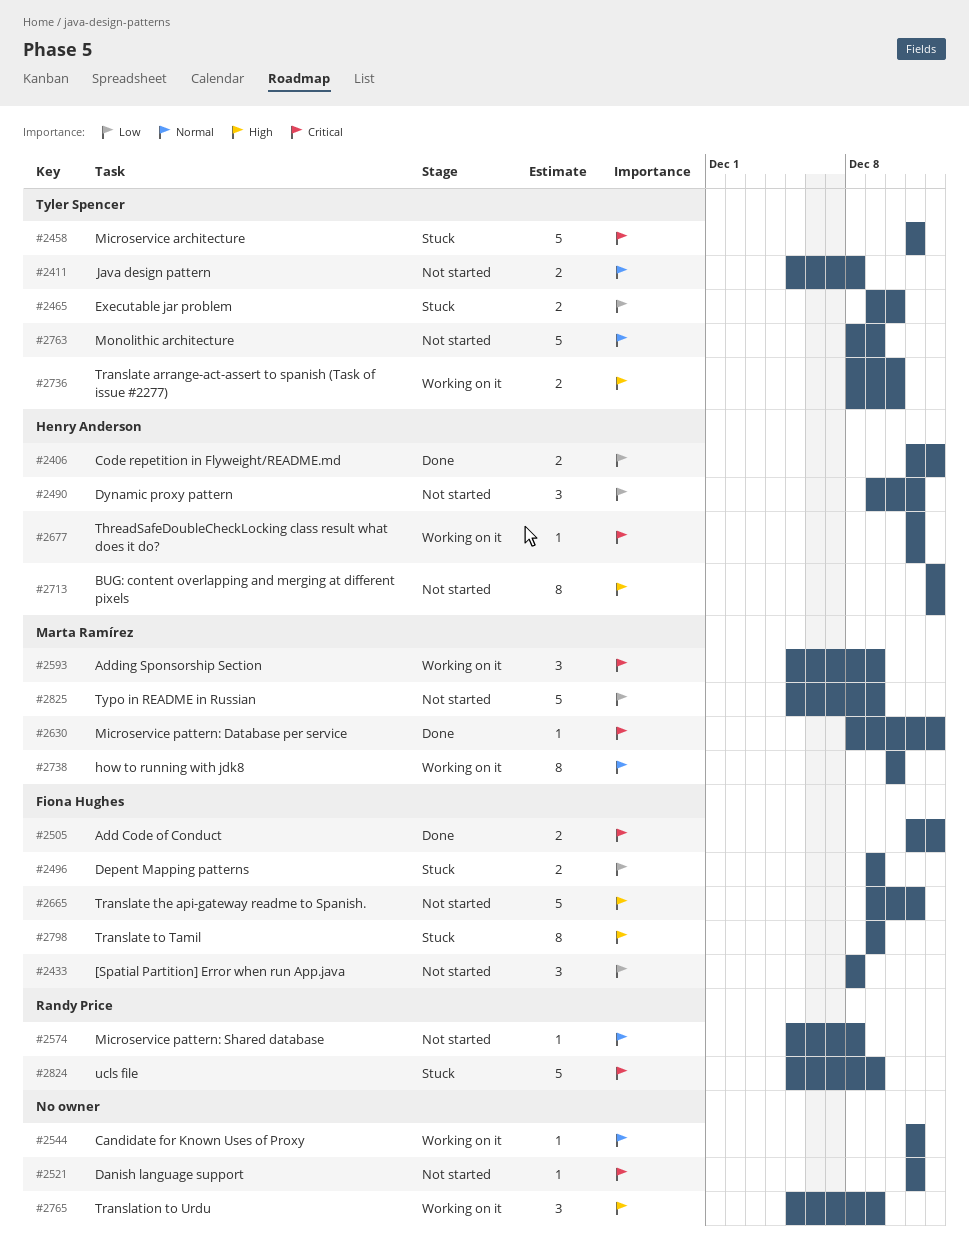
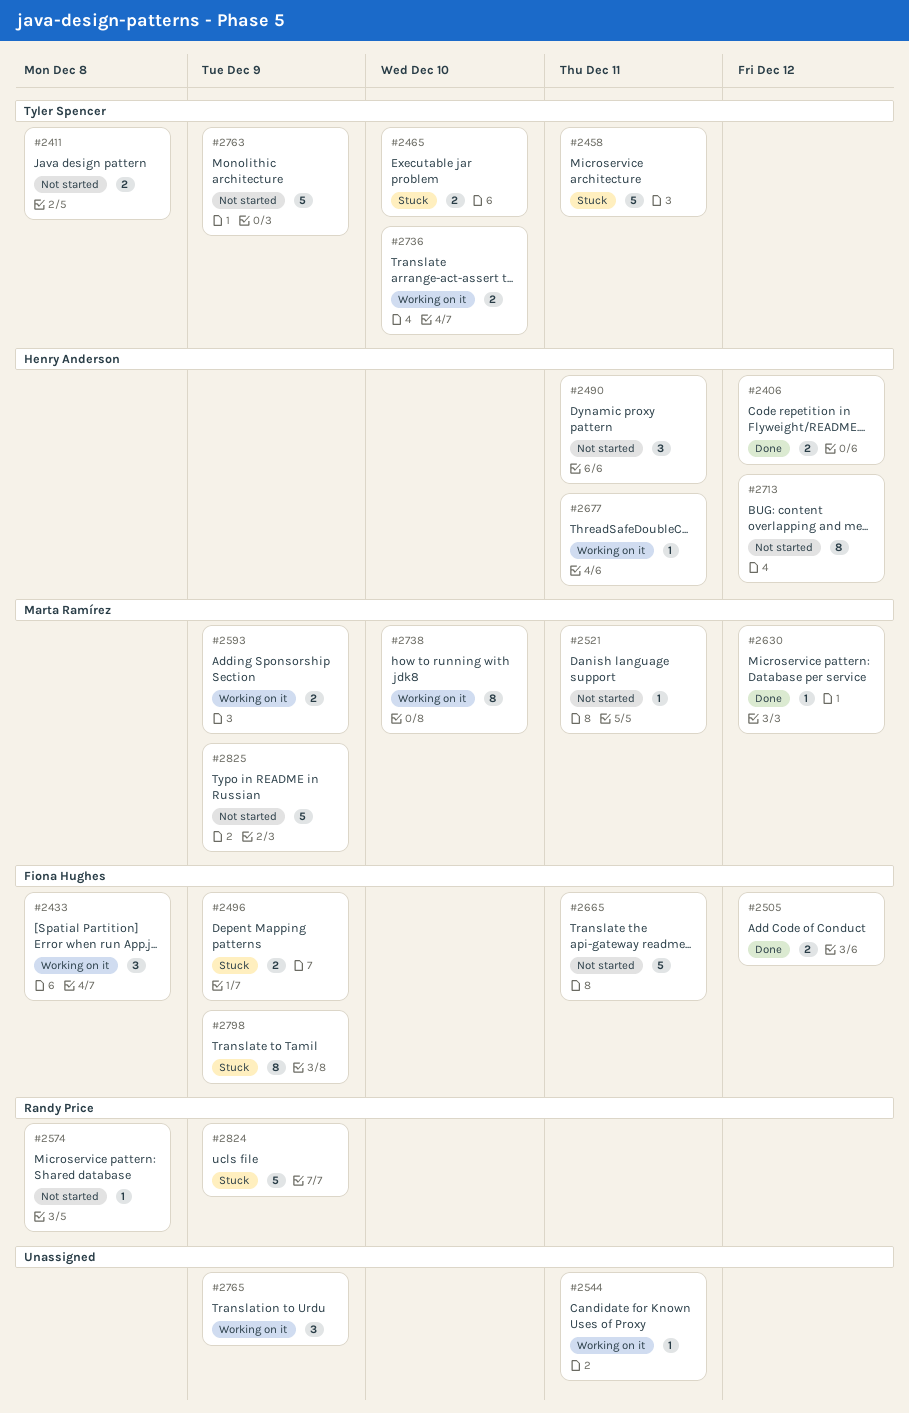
#2433, status: Not started -> Working on it
#2521, owner: none -> Marta Ramírez
#2593, estimate: 3 -> 2

